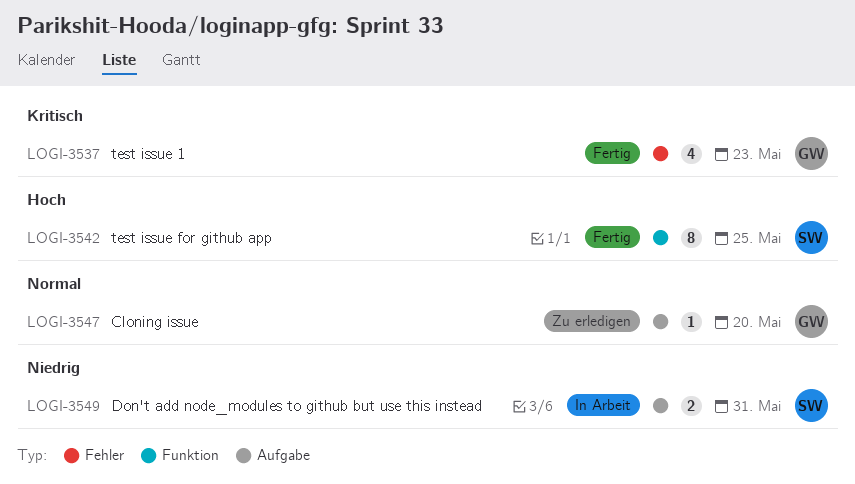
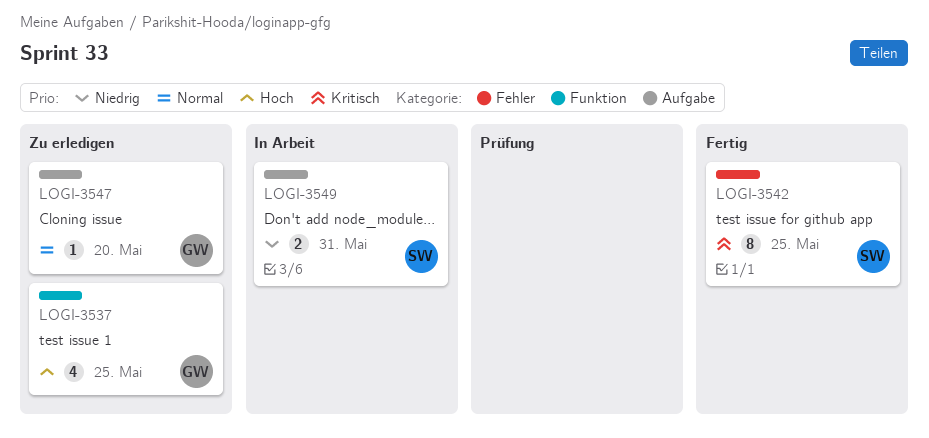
LOGI-3537, status: Fertig -> Zu erledigen
LOGI-3537, priority: Kritisch -> Hoch
LOGI-3537, label: Fehler -> Funktion
LOGI-3537, due: May 23 -> May 25
LOGI-3542, priority: Hoch -> Kritisch
LOGI-3542, label: Funktion -> Fehler

